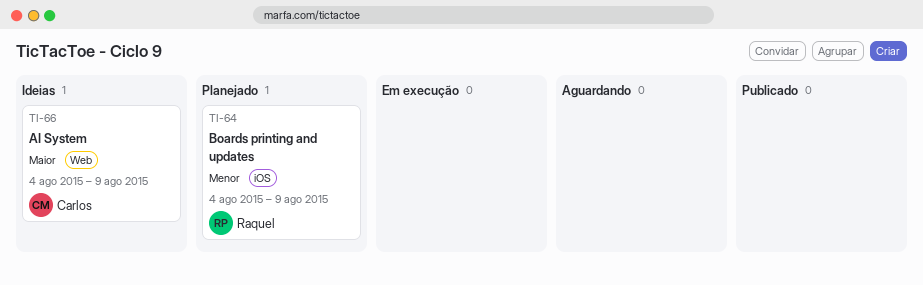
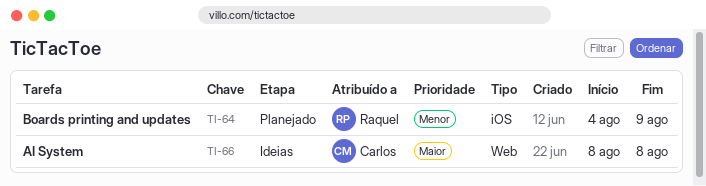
TI-66, start: Aug 4 -> Aug 8
TI-66, due: Aug 9 -> Aug 8

